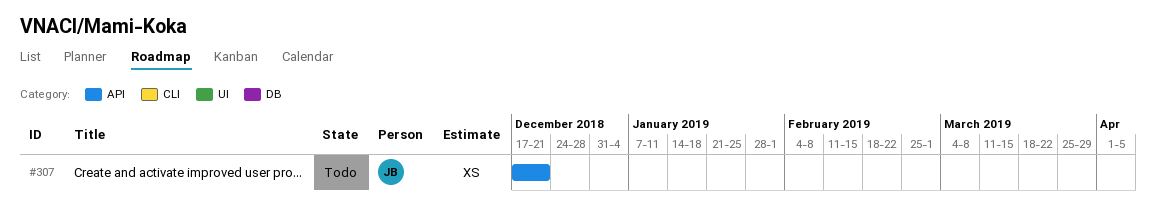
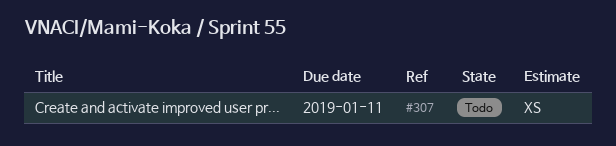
#307, due: Dec 21 -> Jan 11

